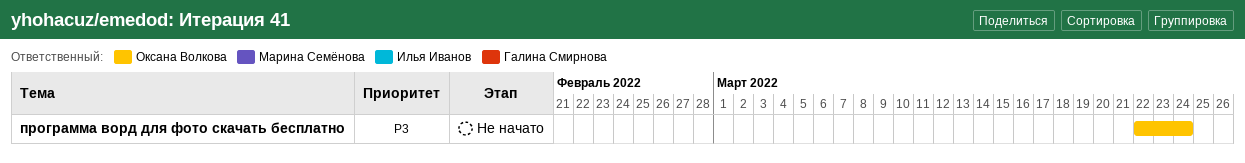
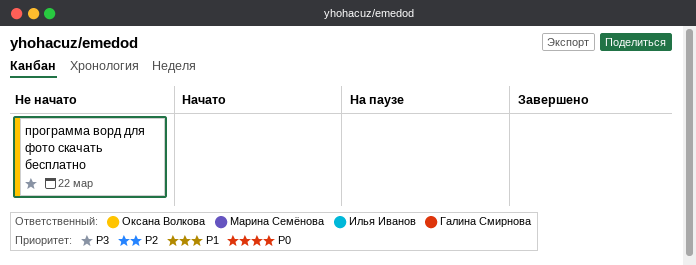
программа ворд для фото скачать бесплатно, due: Mar 24 -> Mar 22

